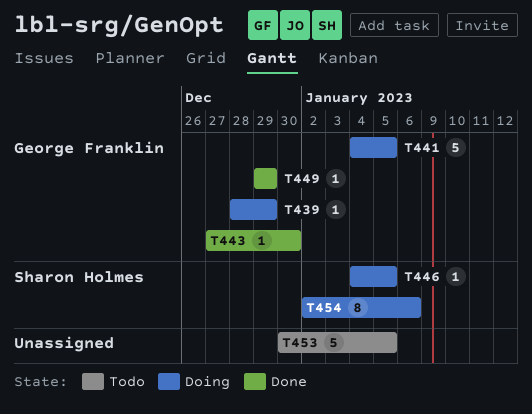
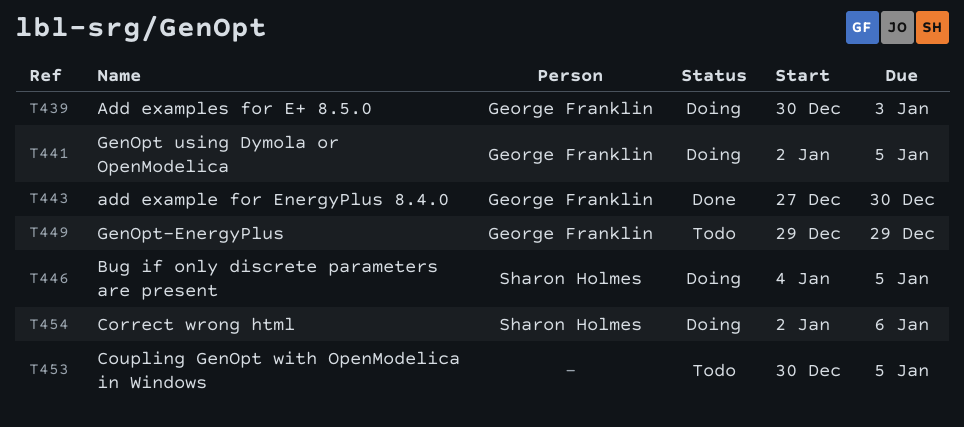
T439, start: Dec 28 -> Dec 30
T439, due: Dec 29 -> Jan 3
T441, start: Jan 4 -> Jan 2
T449, status: Done -> Todo

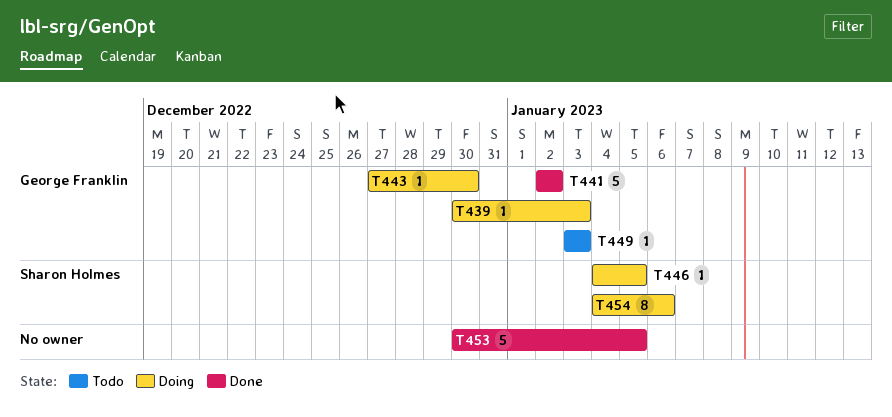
T441, status: Doing -> Done
T441, due: Jan 5 -> Jan 2
T443, status: Done -> Doing
T449, start: Dec 29 -> Jan 3
T449, due: Dec 29 -> Jan 3
T453, status: Todo -> Done
T454, start: Jan 2 -> Jan 4

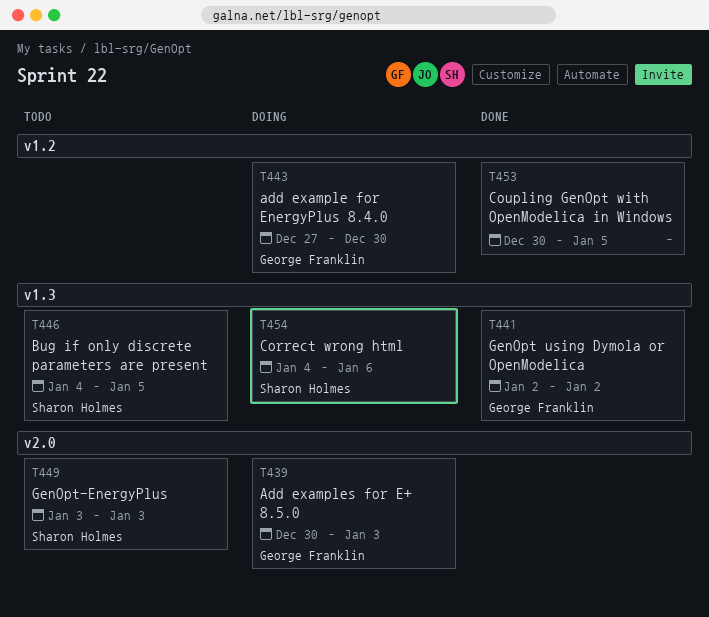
T446, status: Doing -> Todo
T449, owner: George Franklin -> Sharon Holmes

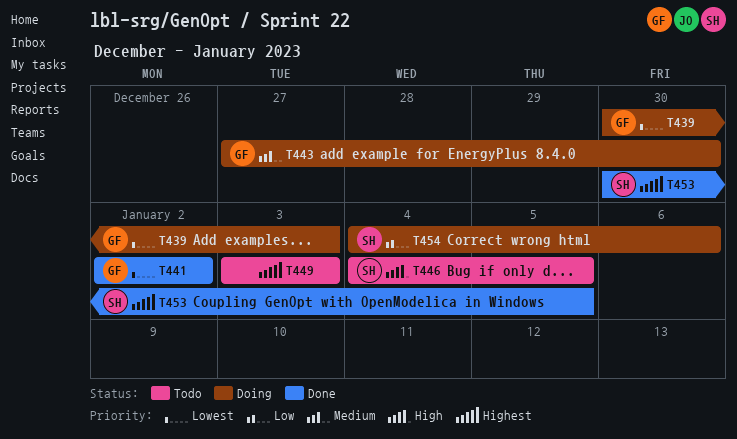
T449, owner: Sharon Holmes -> none
T453, owner: none -> Sharon Holmes

